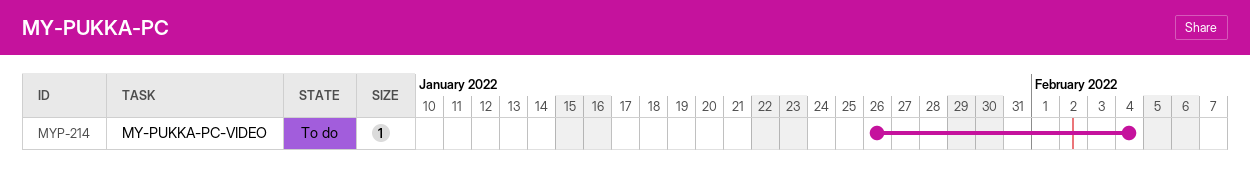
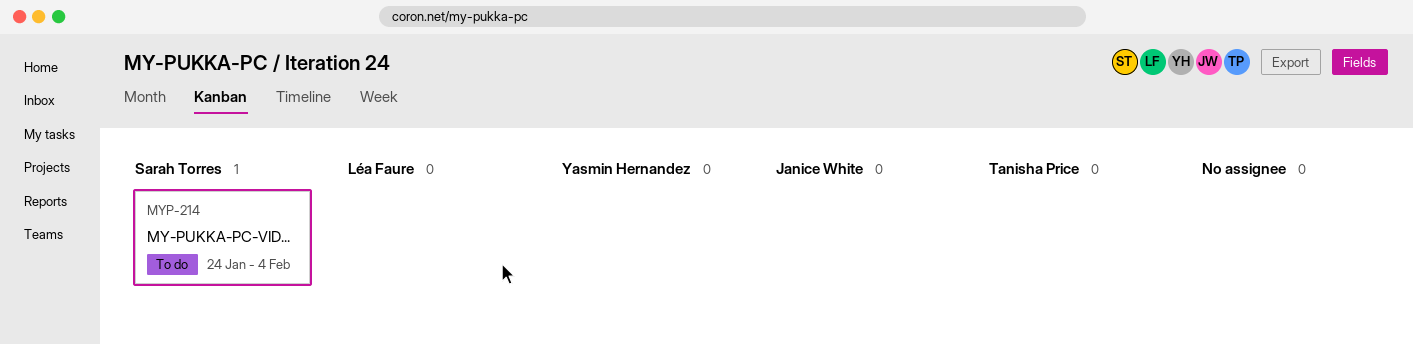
MYP-214, start: Jan 26 -> Jan 24

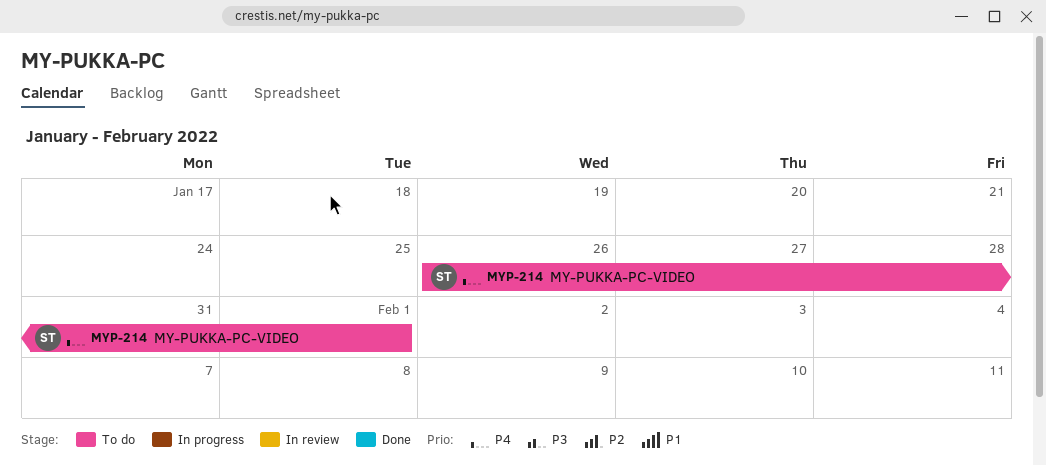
MYP-214, start: Jan 24 -> Jan 26
MYP-214, due: Feb 4 -> Feb 1

